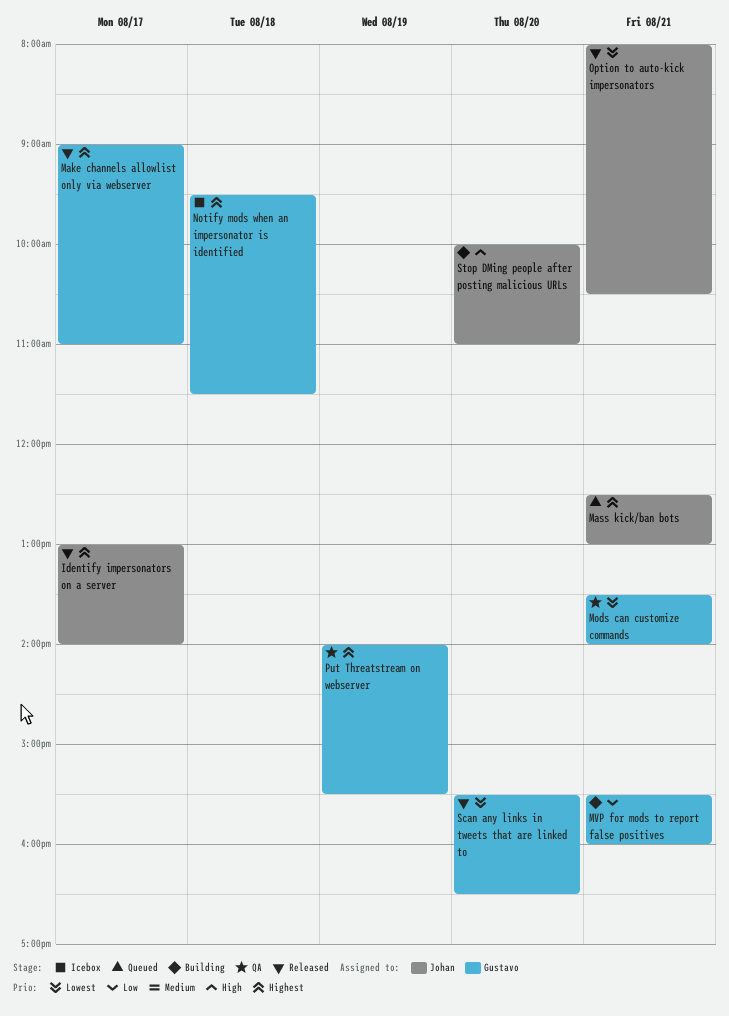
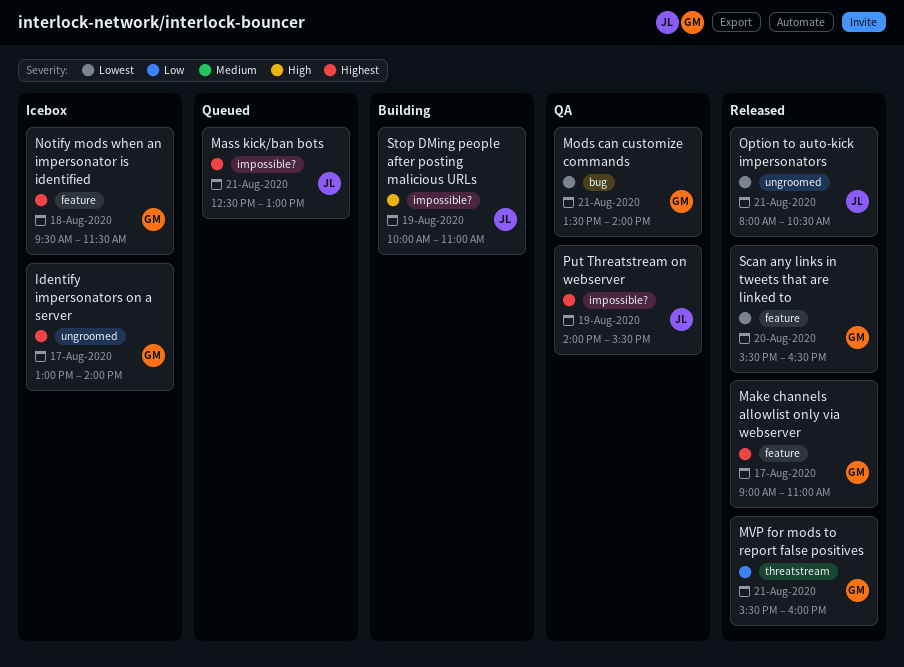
Identify impersonators on a server, status: Released -> Icebox
Identify impersonators on a server, owner: Johan -> Gustavo
MVP for mods to report false positives, status: Building -> Released
Put Threatstream on webserver, owner: Gustavo -> Johan
Stop DMing people after posting malicious URLs, day: Aug 20 -> Aug 19

